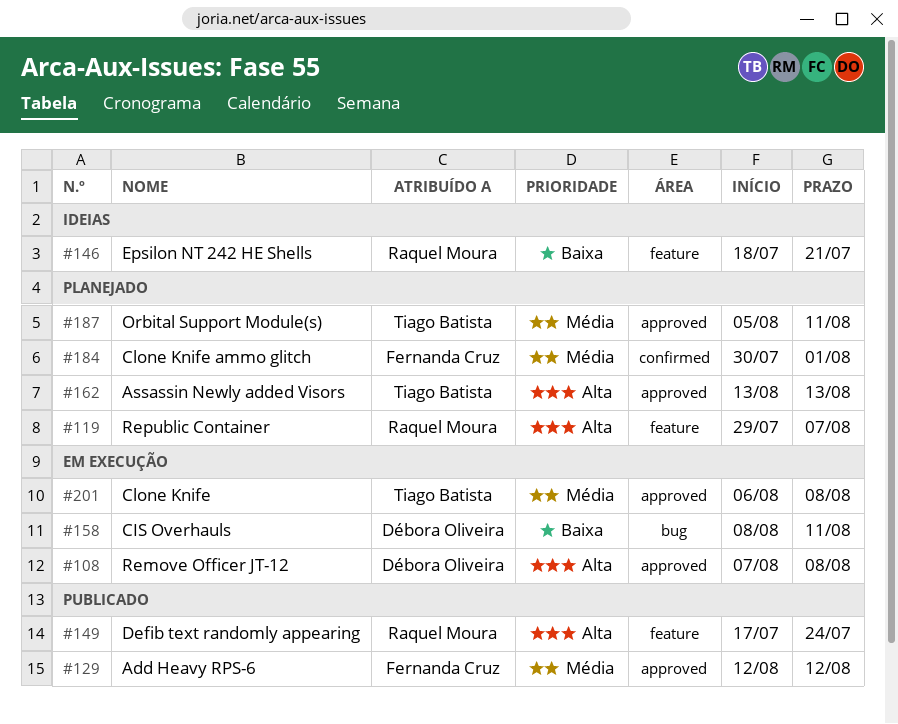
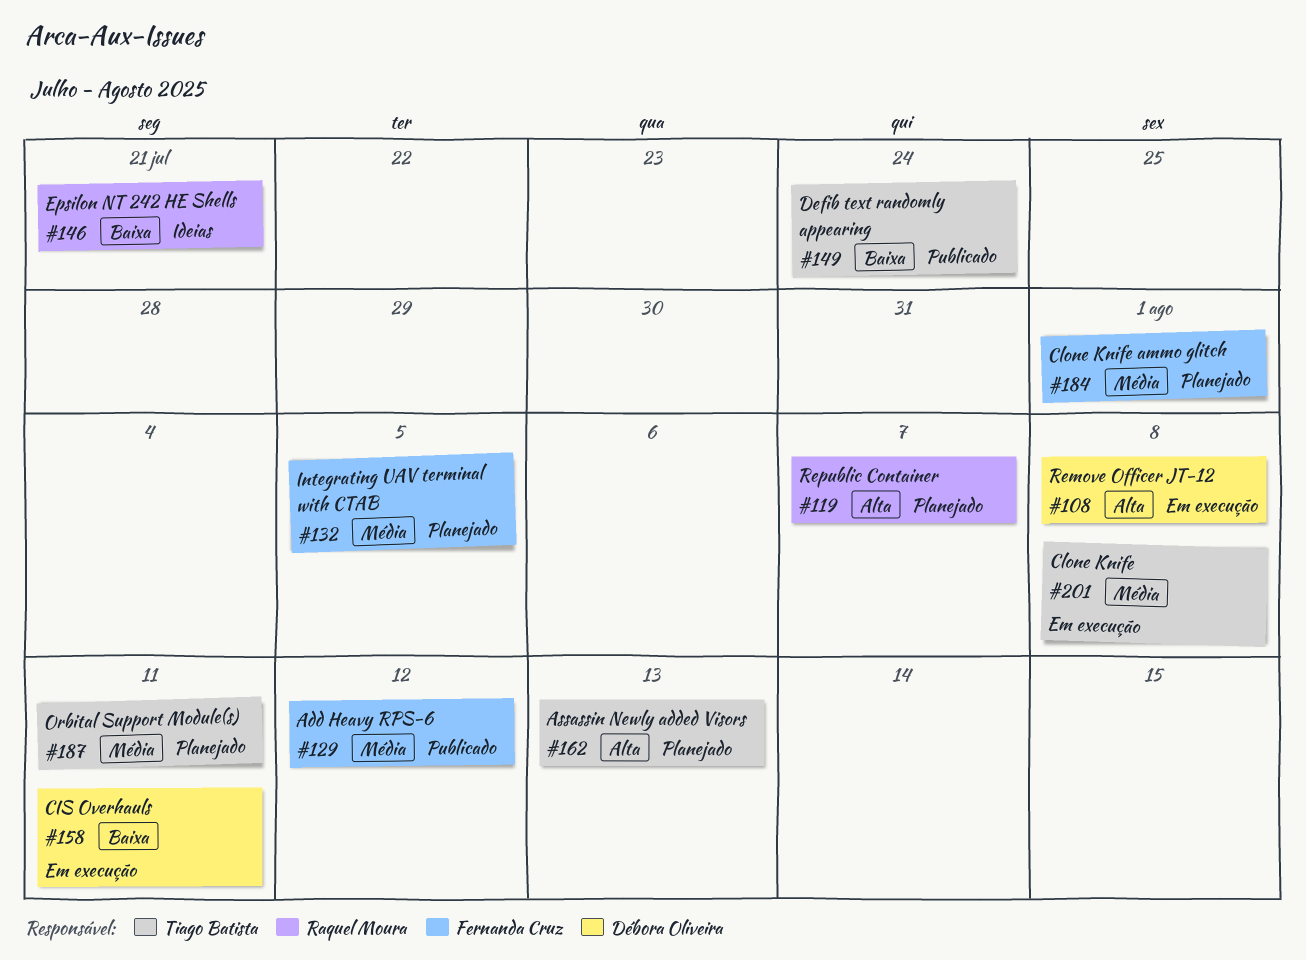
#132: none -> present
#149, owner: Raquel Moura -> Tiago Batista
#149, priority: Alta -> Baixa

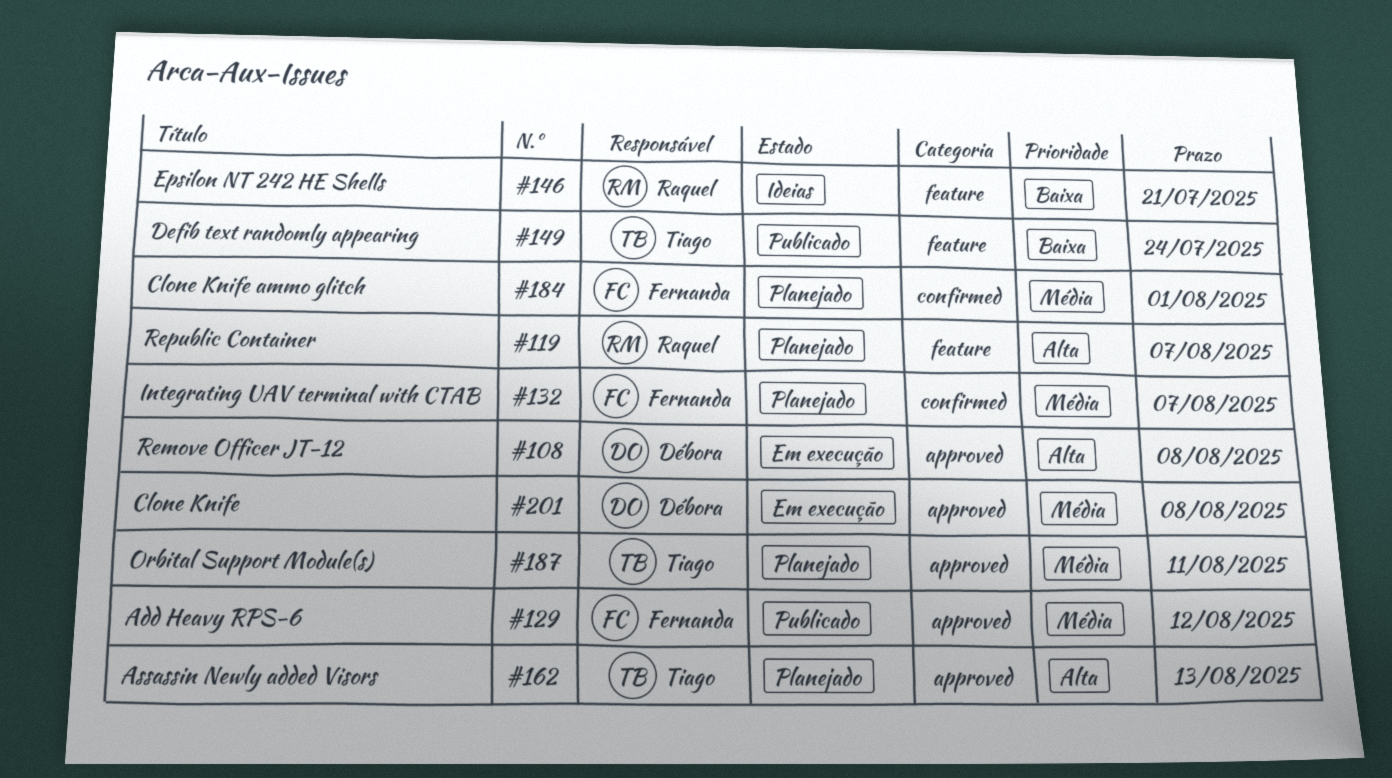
#132, due: Aug 5 -> Aug 7
#158: present -> none
#201, owner: Tiago Batista -> Débora Oliveira

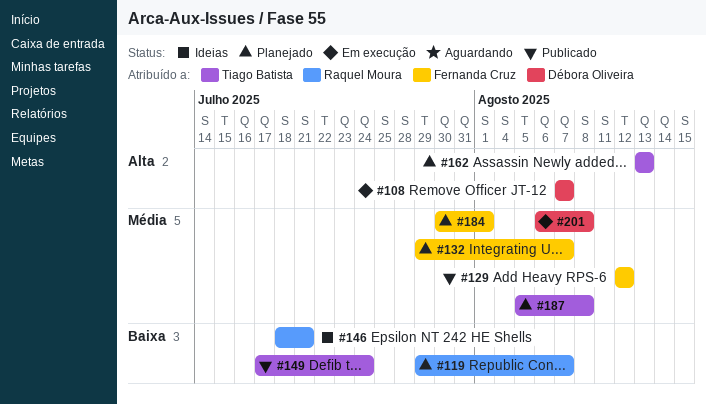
#108, due: Aug 8 -> Aug 7
#119, priority: Alta -> Baixa
#187, due: Aug 11 -> Aug 8

